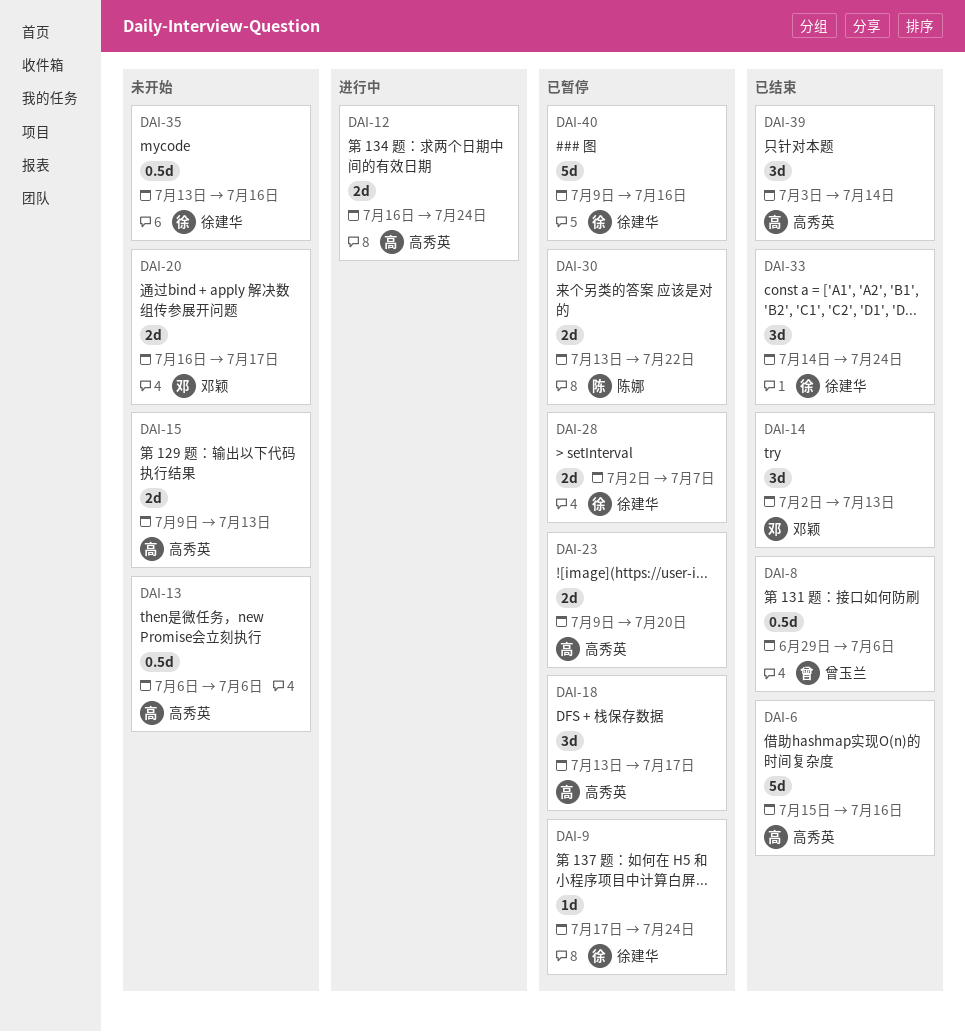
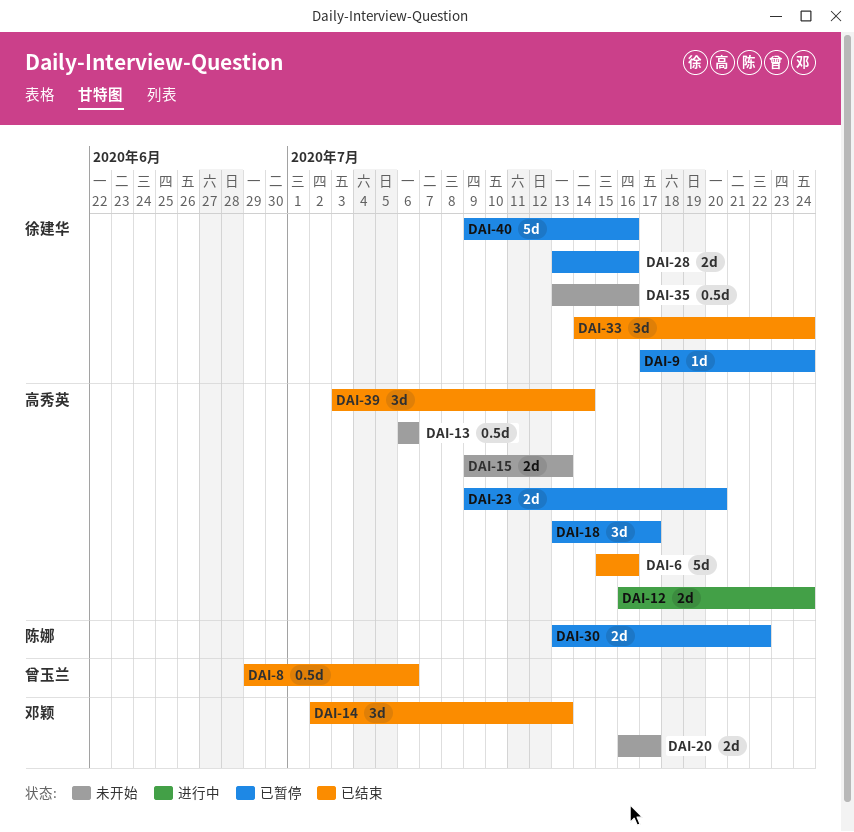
DAI-28, start: Jul 2 -> Jul 13
DAI-28, due: Jul 7 -> Jul 16

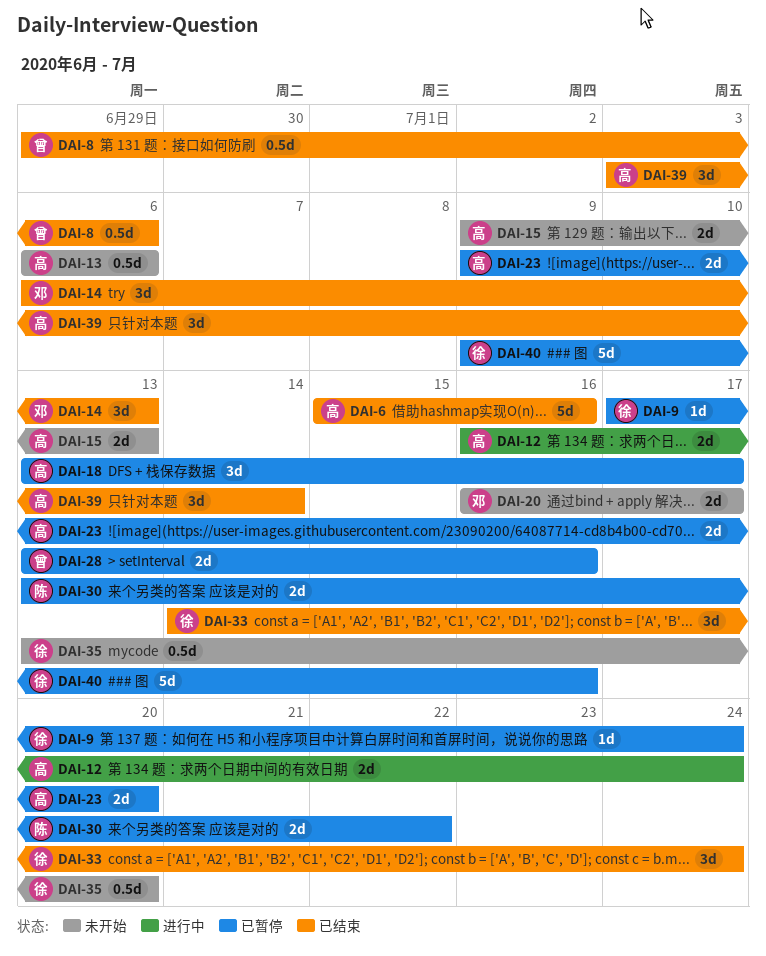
DAI-14, start: Jul 2 -> Jul 6
DAI-28, owner: 徐建华 -> 曾玉兰
DAI-35, due: Jul 16 -> Jul 20

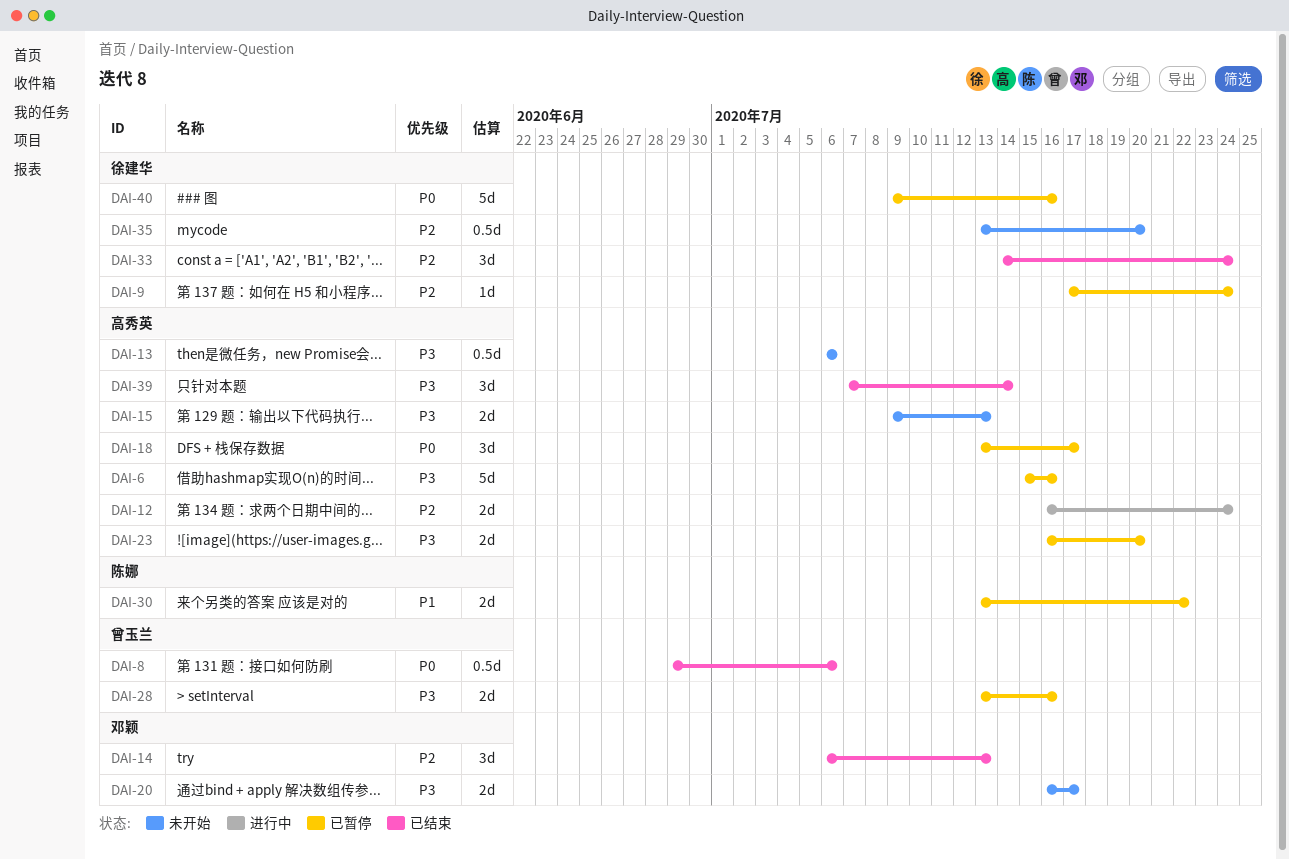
DAI-6, status: 已结束 -> 已暂停
DAI-23, start: Jul 9 -> Jul 16
DAI-39, start: Jul 3 -> Jul 7

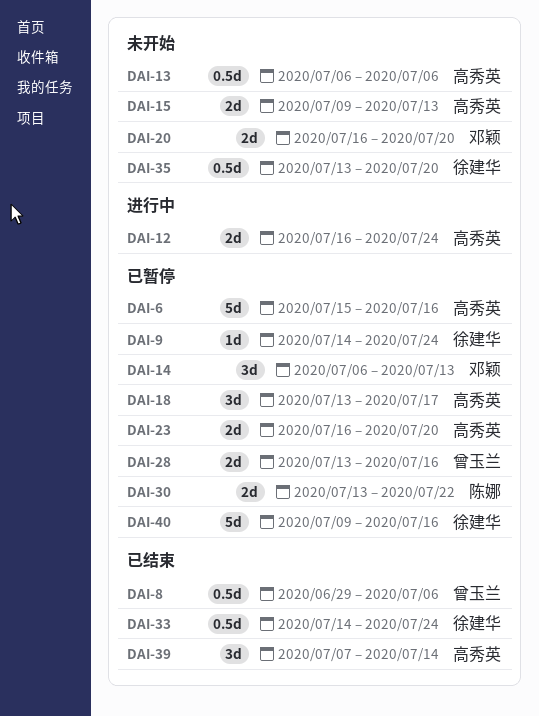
DAI-9, start: Jul 17 -> Jul 14
DAI-14, status: 已结束 -> 已暂停
DAI-20, due: Jul 17 -> Jul 20
DAI-33, estimate: 3d -> 0.5d

